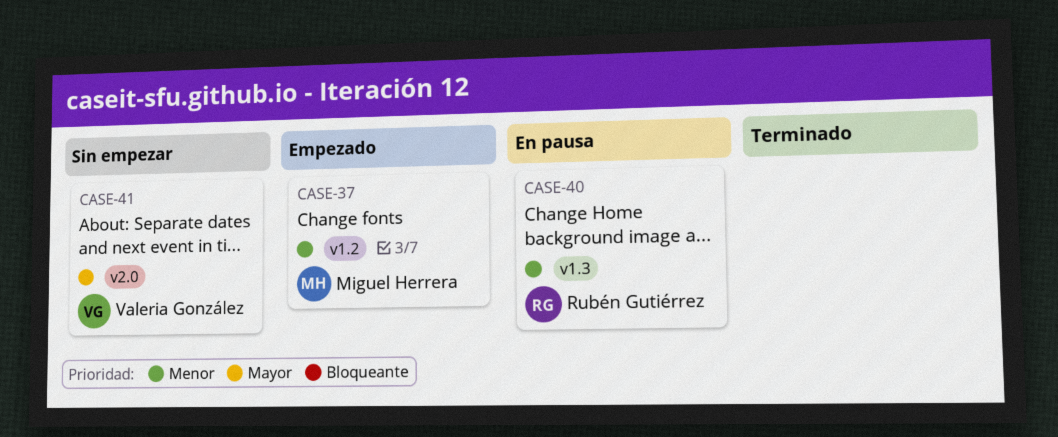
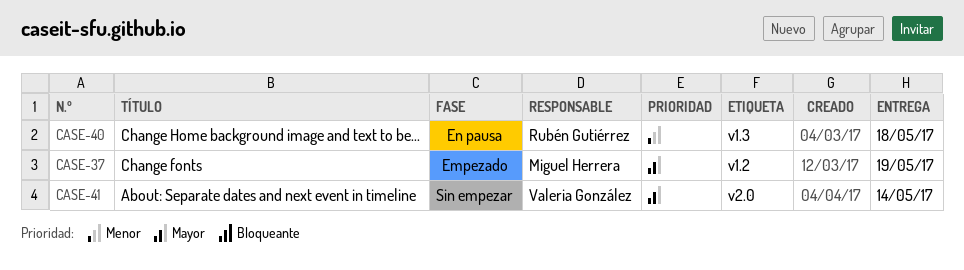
CASE-37, priority: Menor -> Mayor

